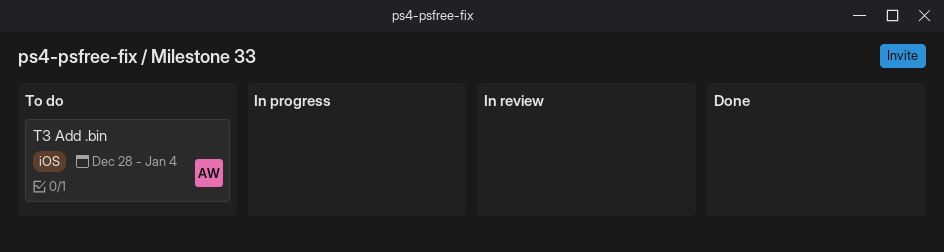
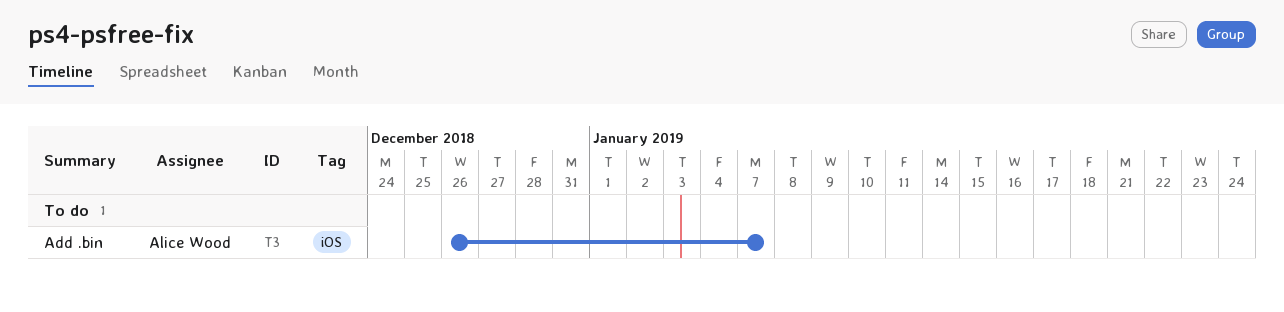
T3, start: Dec 28 -> Dec 26
T3, due: Jan 4 -> Jan 7

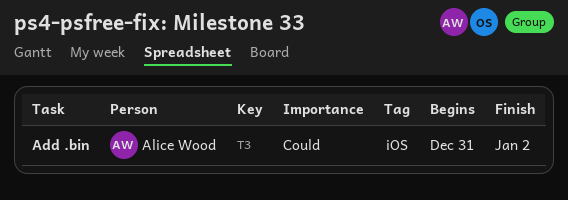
T3, start: Dec 26 -> Dec 31
T3, due: Jan 7 -> Jan 2

